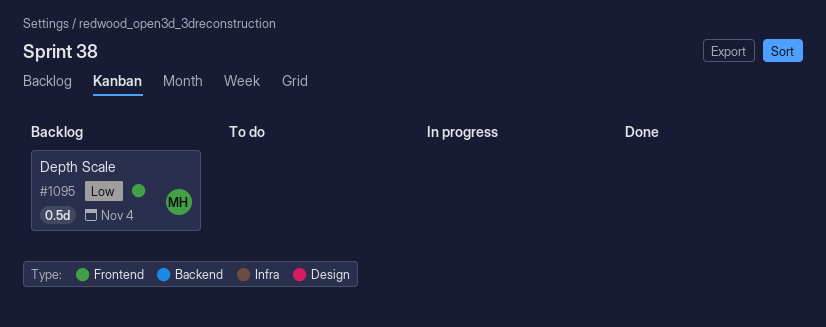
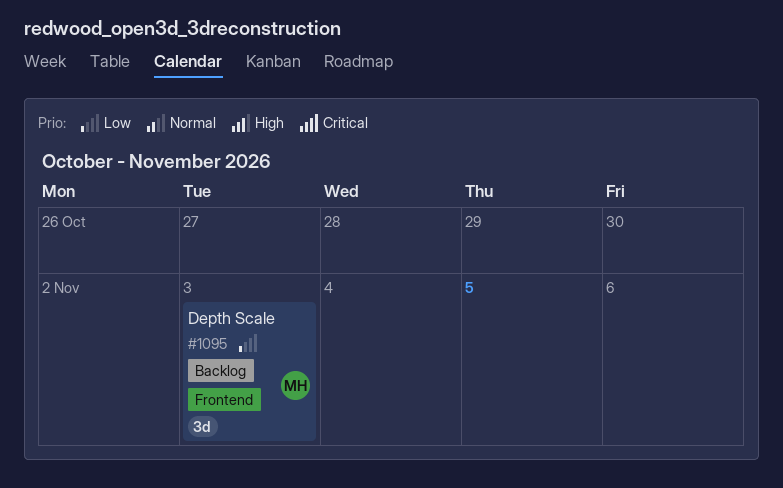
#1095, estimate: 0.5d -> 3d
#1095, due: Nov 4 -> Nov 3

